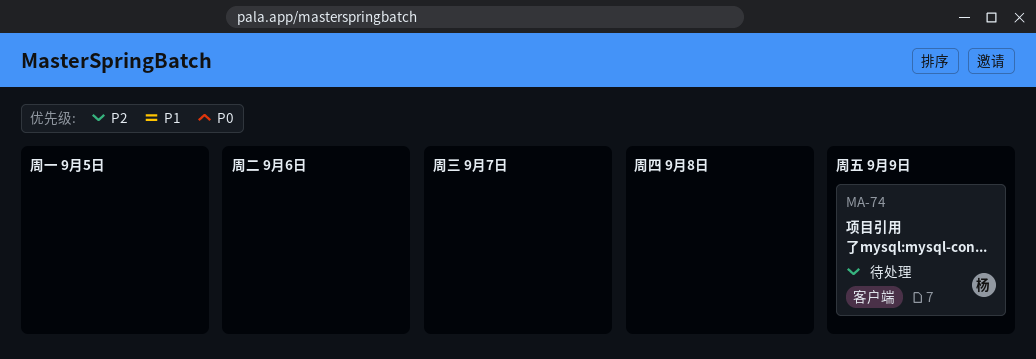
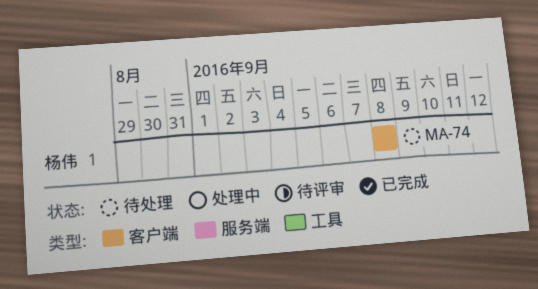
MA-74, due: Sep 9 -> Sep 8

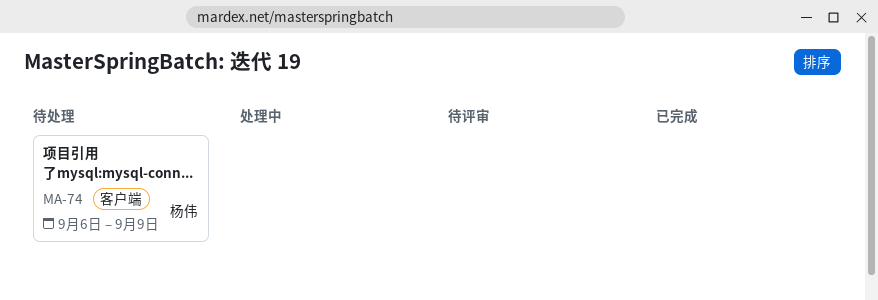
MA-74, start: Sep 8 -> Sep 6
MA-74, due: Sep 8 -> Sep 9

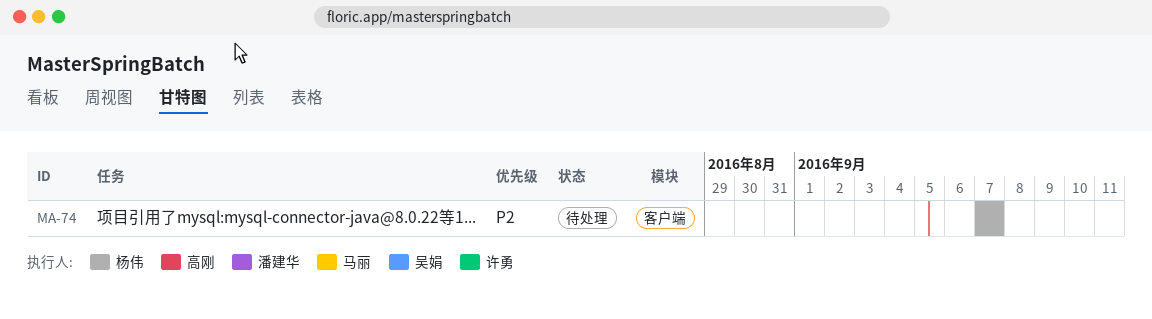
MA-74, start: Sep 6 -> Sep 7
MA-74, due: Sep 9 -> Sep 7

